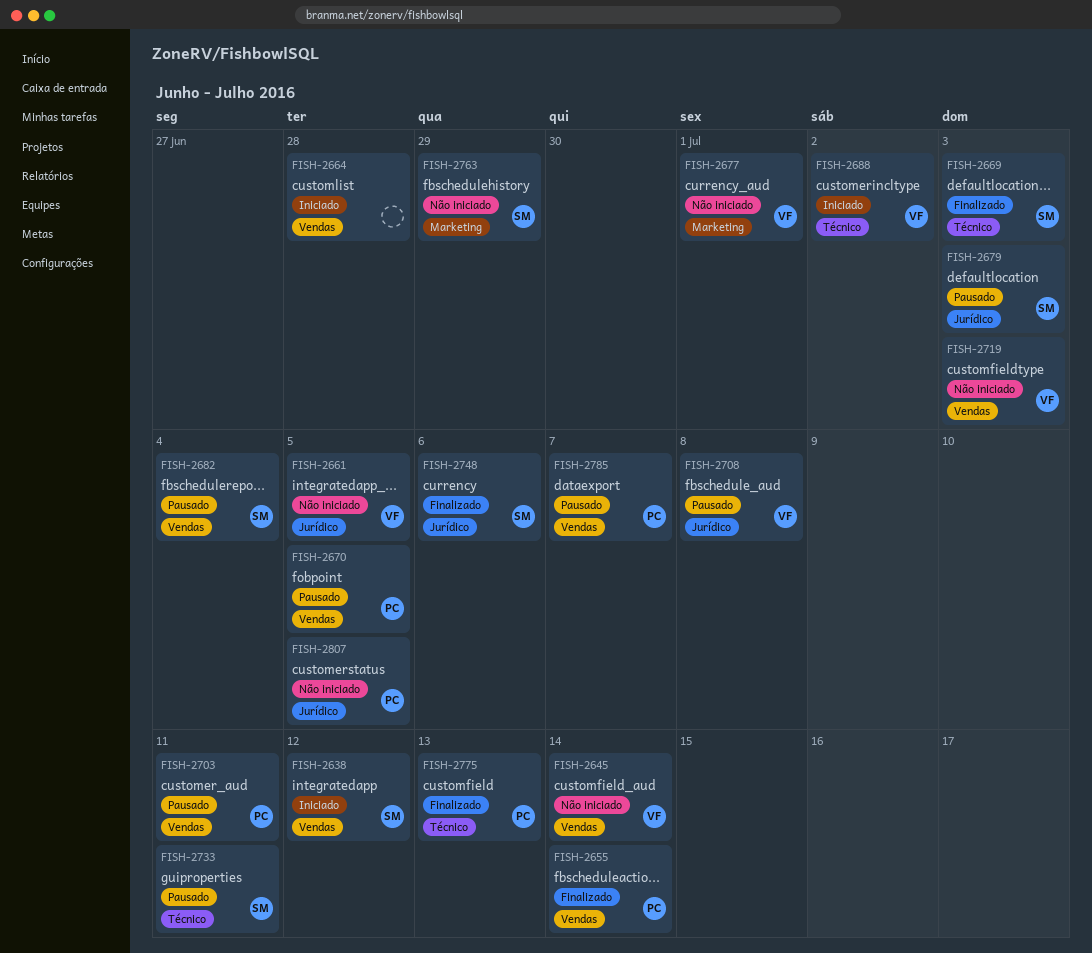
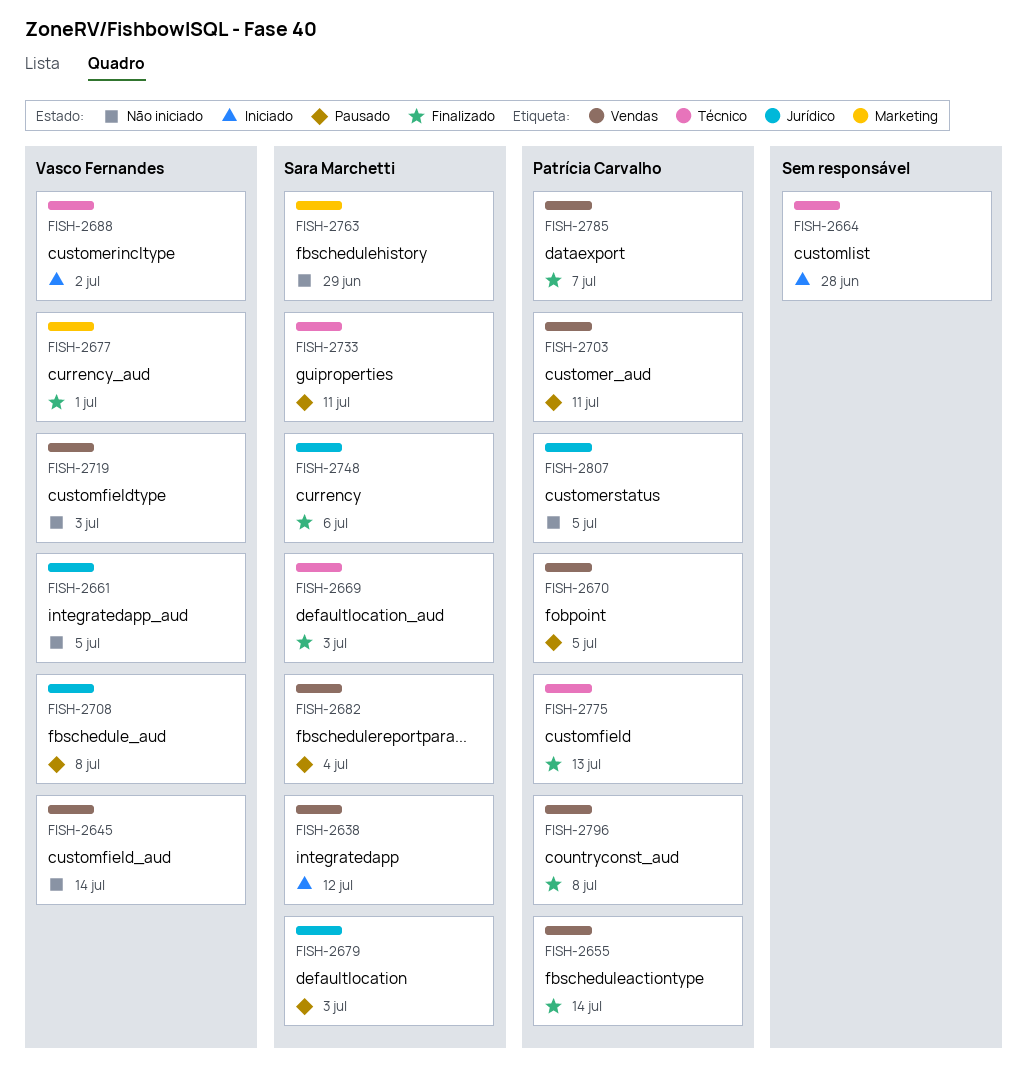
FISH-2664, label: Vendas -> Técnico
FISH-2677, status: Não iniciado -> Finalizado
FISH-2785, status: Pausado -> Finalizado
FISH-2796: none -> present

